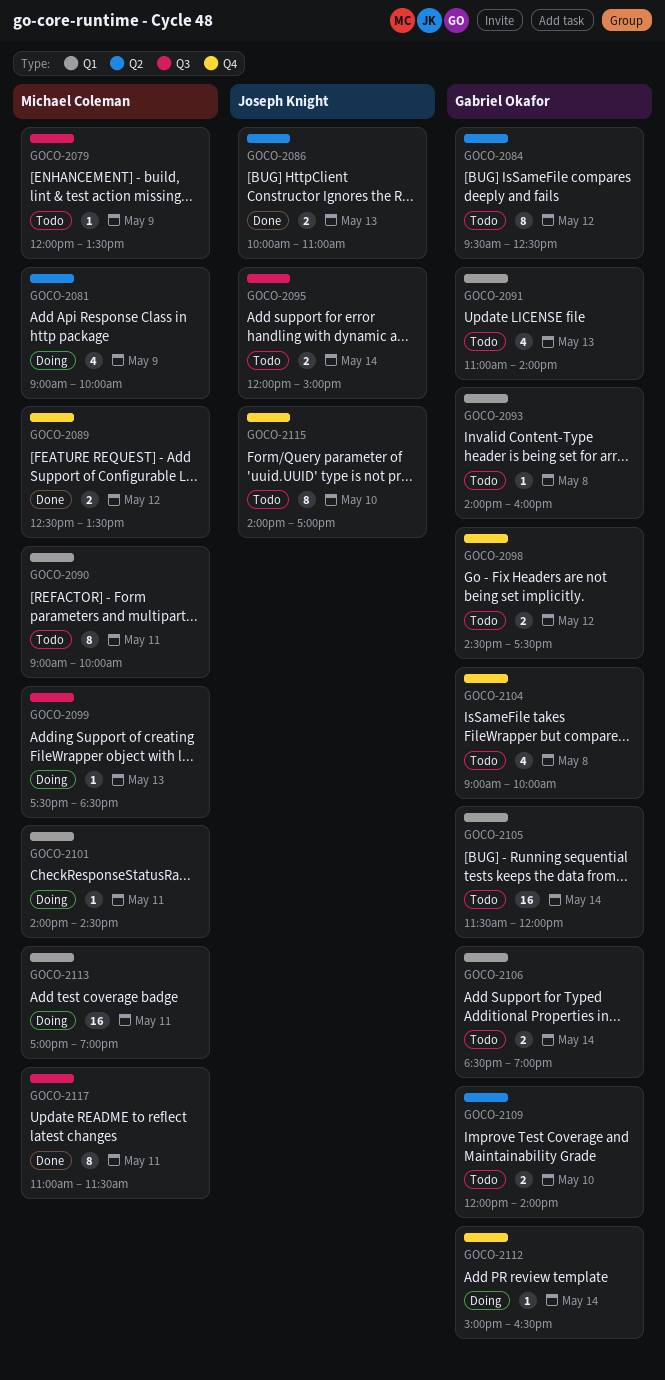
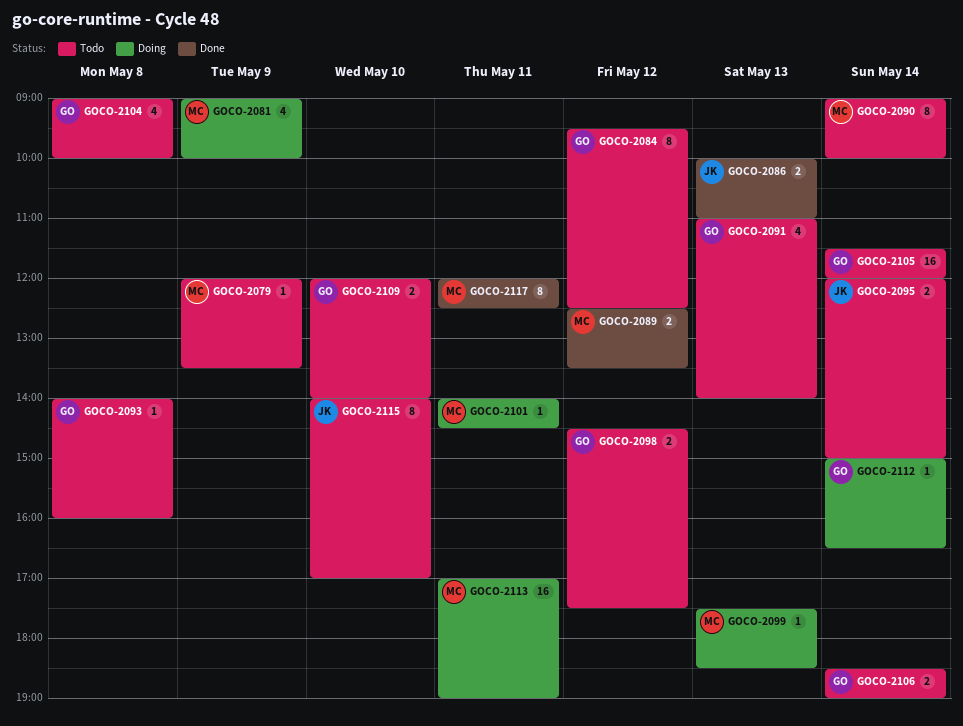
GOCO-2090, day: May 11 -> May 14
GOCO-2117, begins: 11:00 -> 12:00
GOCO-2117, ends: 11:30 -> 12:30

